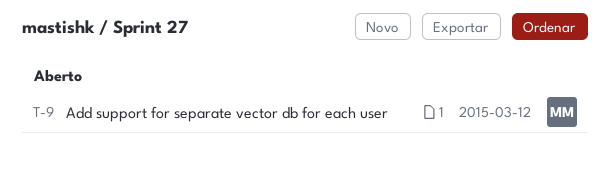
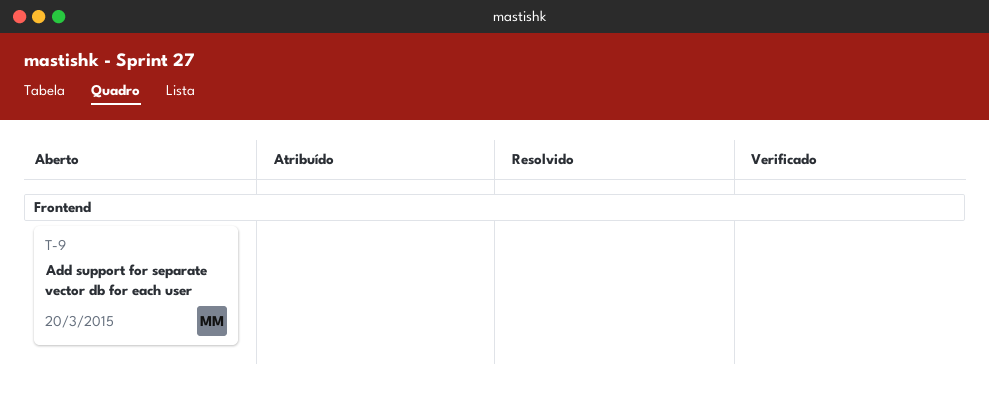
T-9, due: Mar 12 -> Mar 20

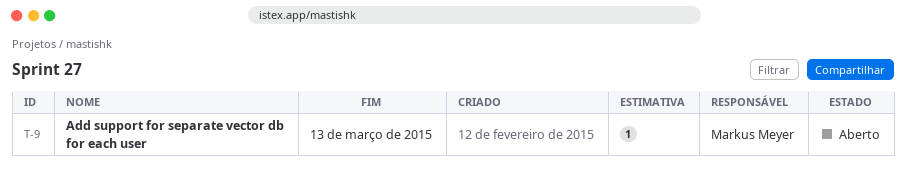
T-9, due: Mar 20 -> Mar 13

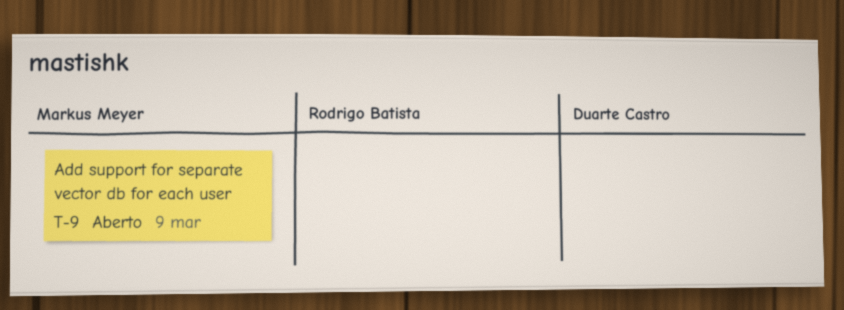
T-9, due: Mar 13 -> Mar 9

